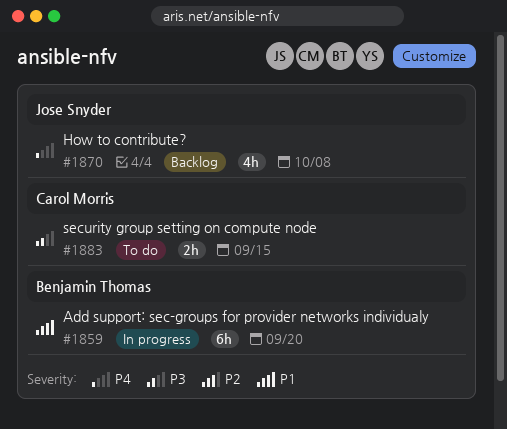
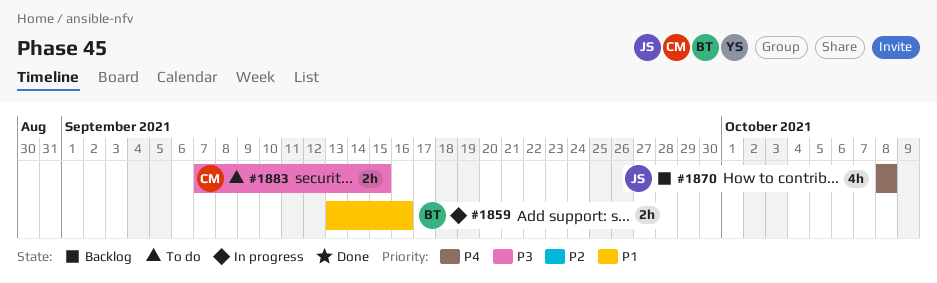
#1859, estimate: 6h -> 2h
#1859, due: Sep 20 -> Sep 16

